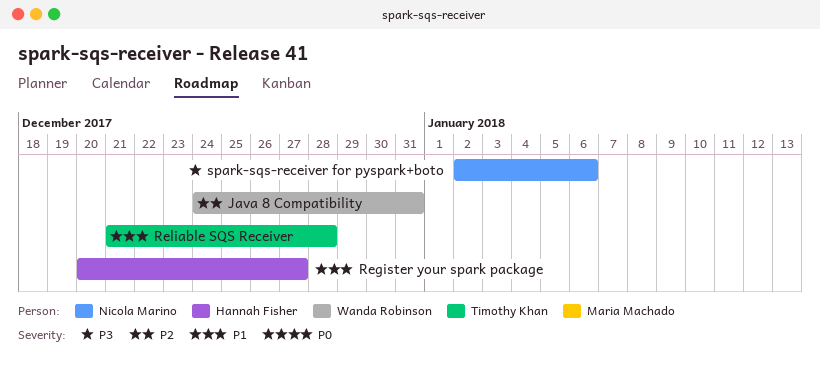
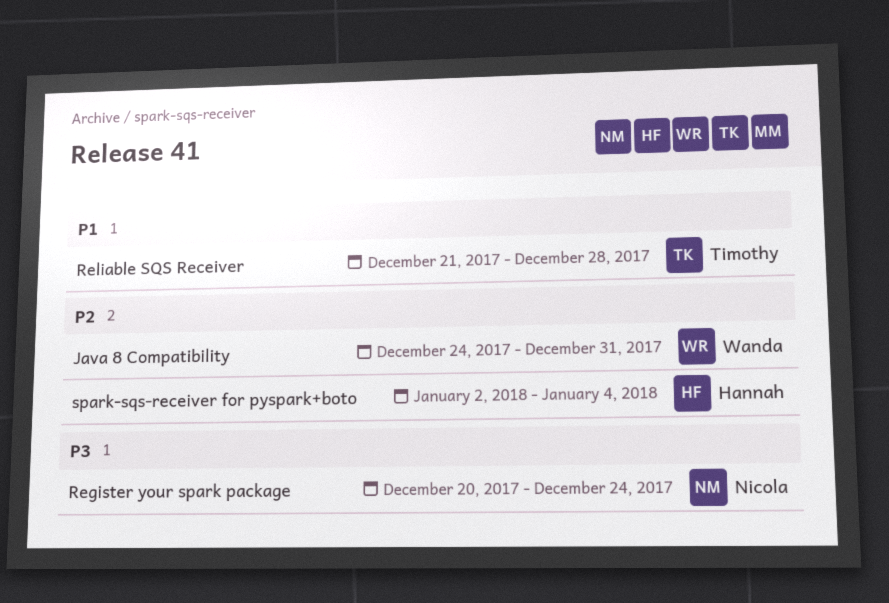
Register your spark package, owner: Hannah Fisher -> Nicola Marino
Register your spark package, priority: P1 -> P3
Register your spark package, due: Dec 27 -> Dec 24
spark-sqs-receiver for pyspark+boto, owner: Nicola Marino -> Hannah Fisher
spark-sqs-receiver for pyspark+boto, priority: P3 -> P2
spark-sqs-receiver for pyspark+boto, due: Jan 6 -> Jan 4

